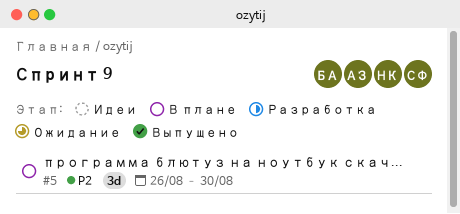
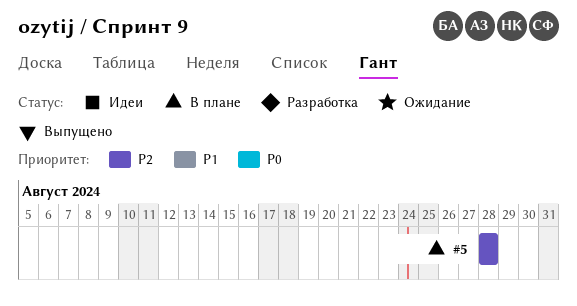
#5, start: Aug 26 -> Aug 28
#5, due: Aug 30 -> Aug 28

